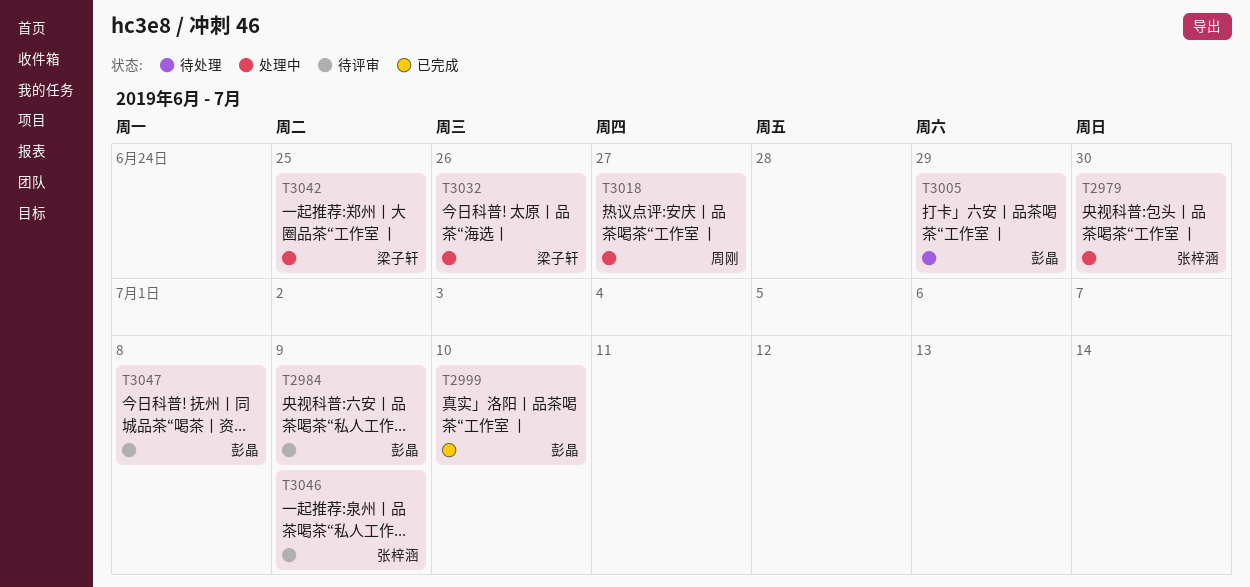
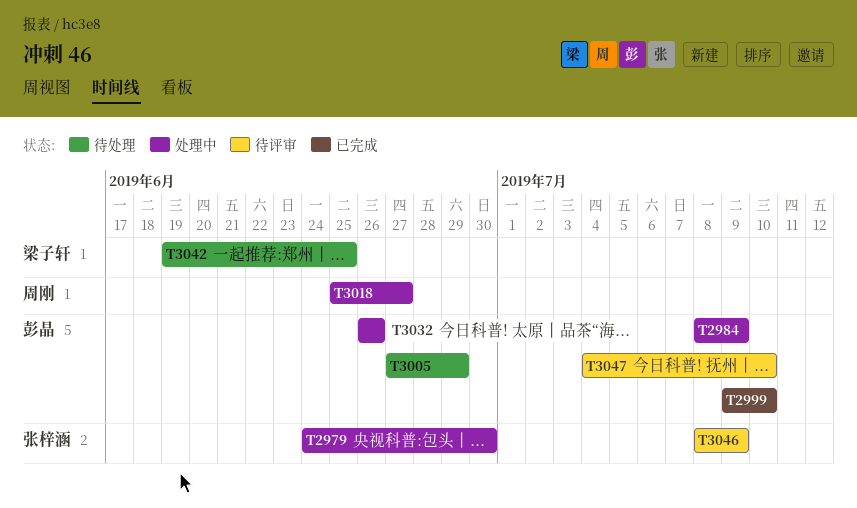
T2984, status: 待评审 -> 处理中
T3032, owner: 梁子轩 -> 彭晶
T3042, status: 处理中 -> 待处理
T3047, due: Jul 8 -> Jul 10

